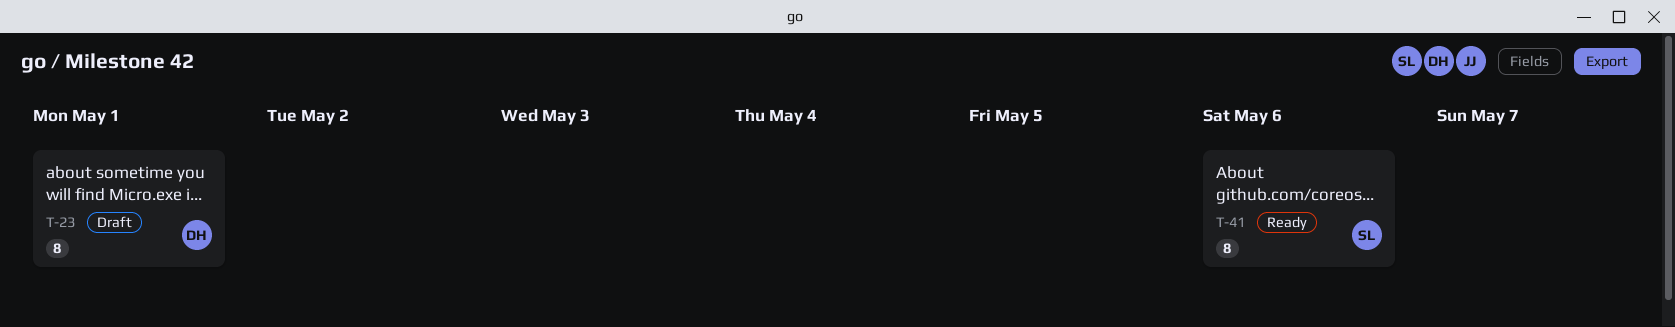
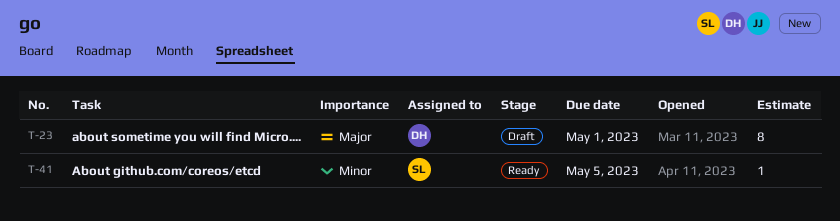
T-41, estimate: 8 -> 1
T-41, due: May 6 -> May 5

